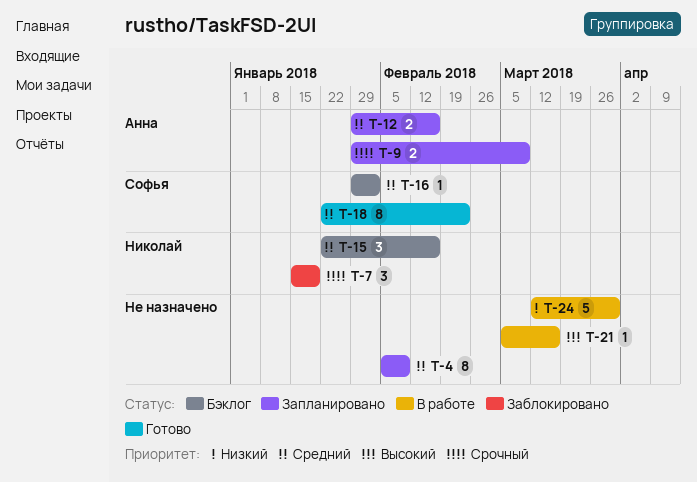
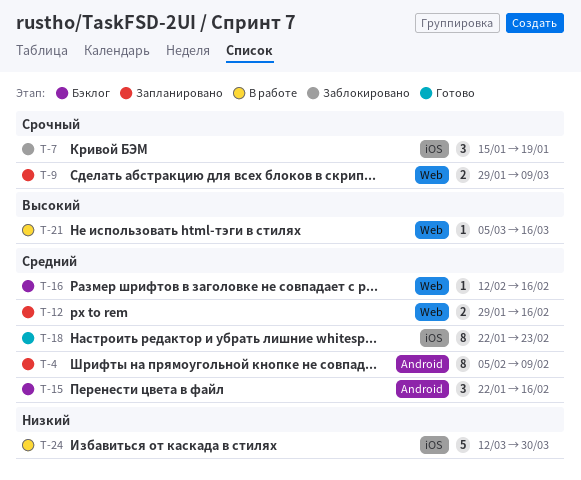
T-16, start: Jan 29 -> Feb 12
T-16, due: Feb 2 -> Feb 16

